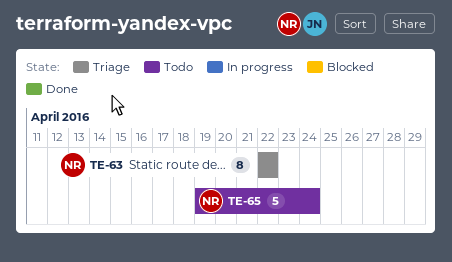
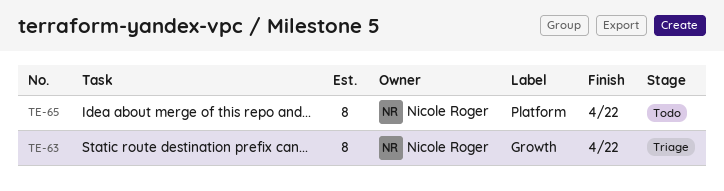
TE-65, estimate: 5 -> 8
TE-65, due: Apr 24 -> Apr 22

